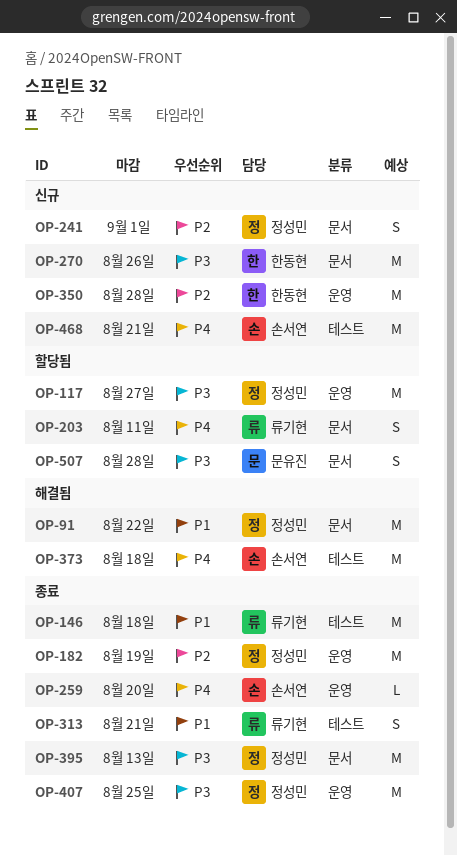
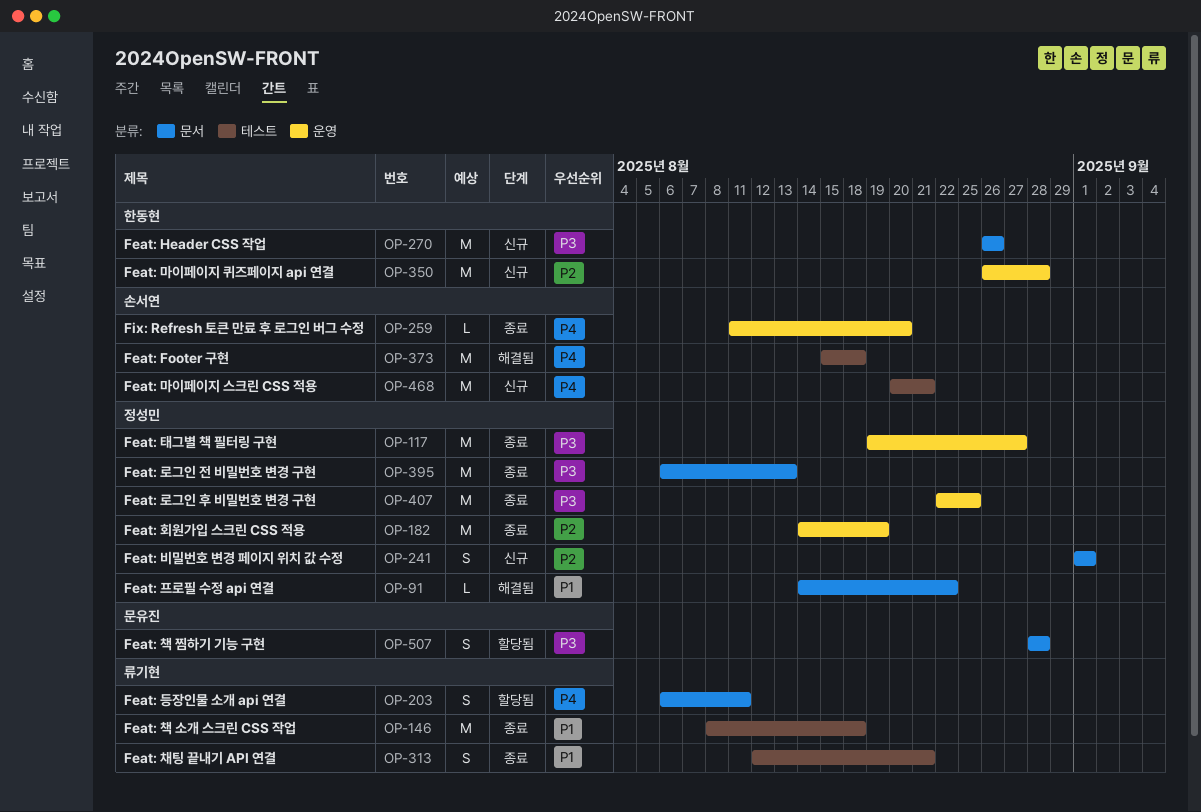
OP-91, estimate: M -> L
OP-117, status: 할당됨 -> 종료

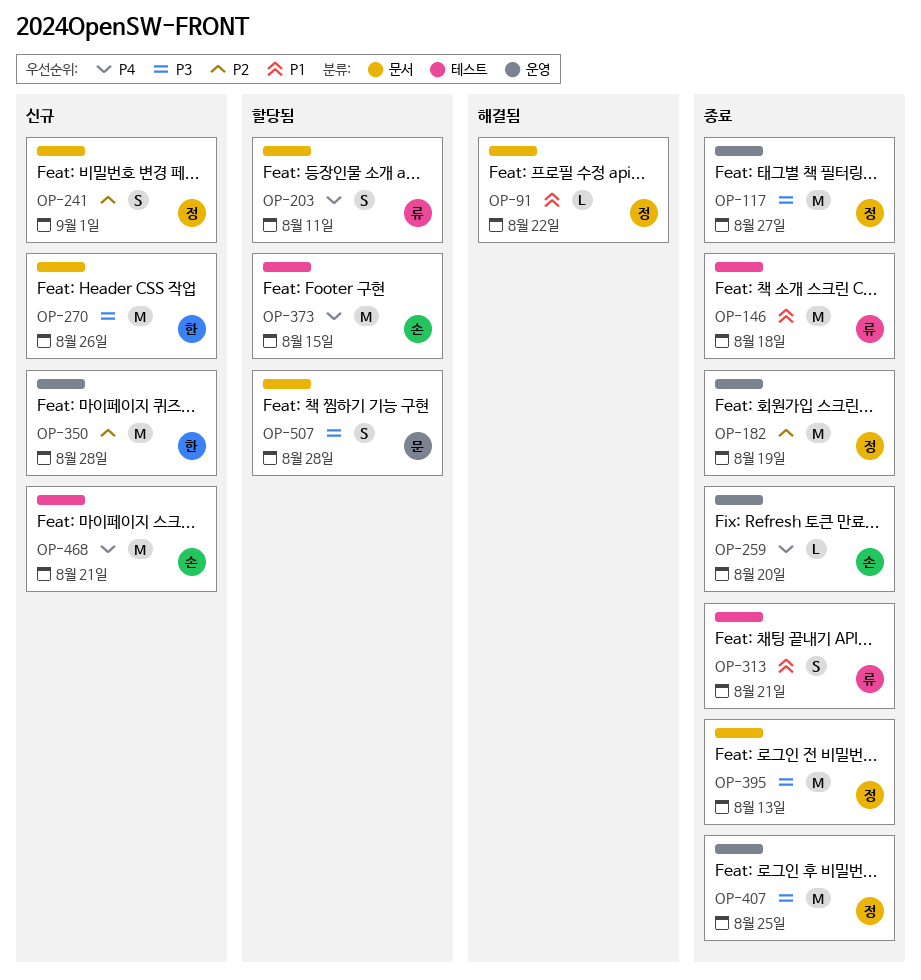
OP-373, status: 해결됨 -> 할당됨
OP-373, due: Aug 18 -> Aug 15

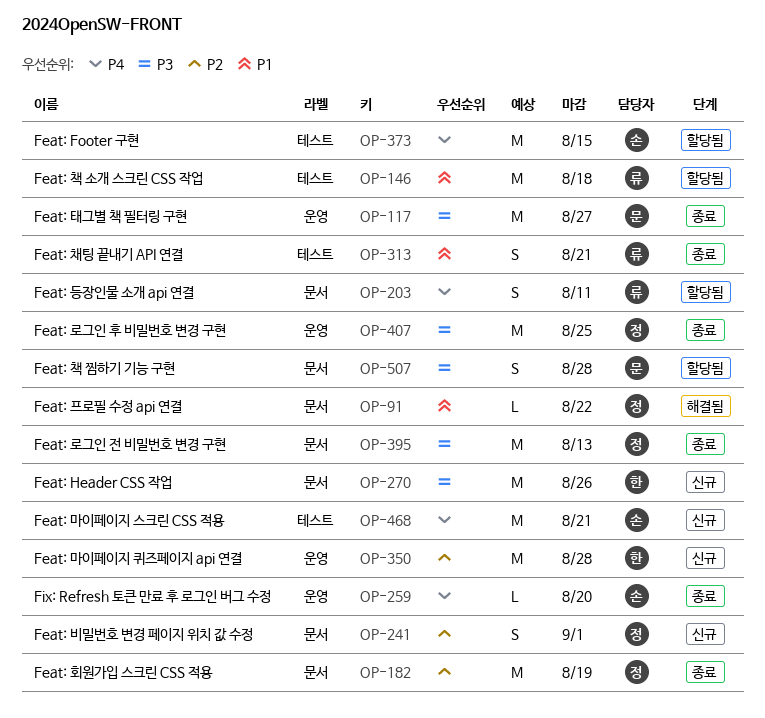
OP-117, owner: 정 -> 문
OP-146, status: 종료 -> 할당됨
OP-182, label: 운영 -> 문서

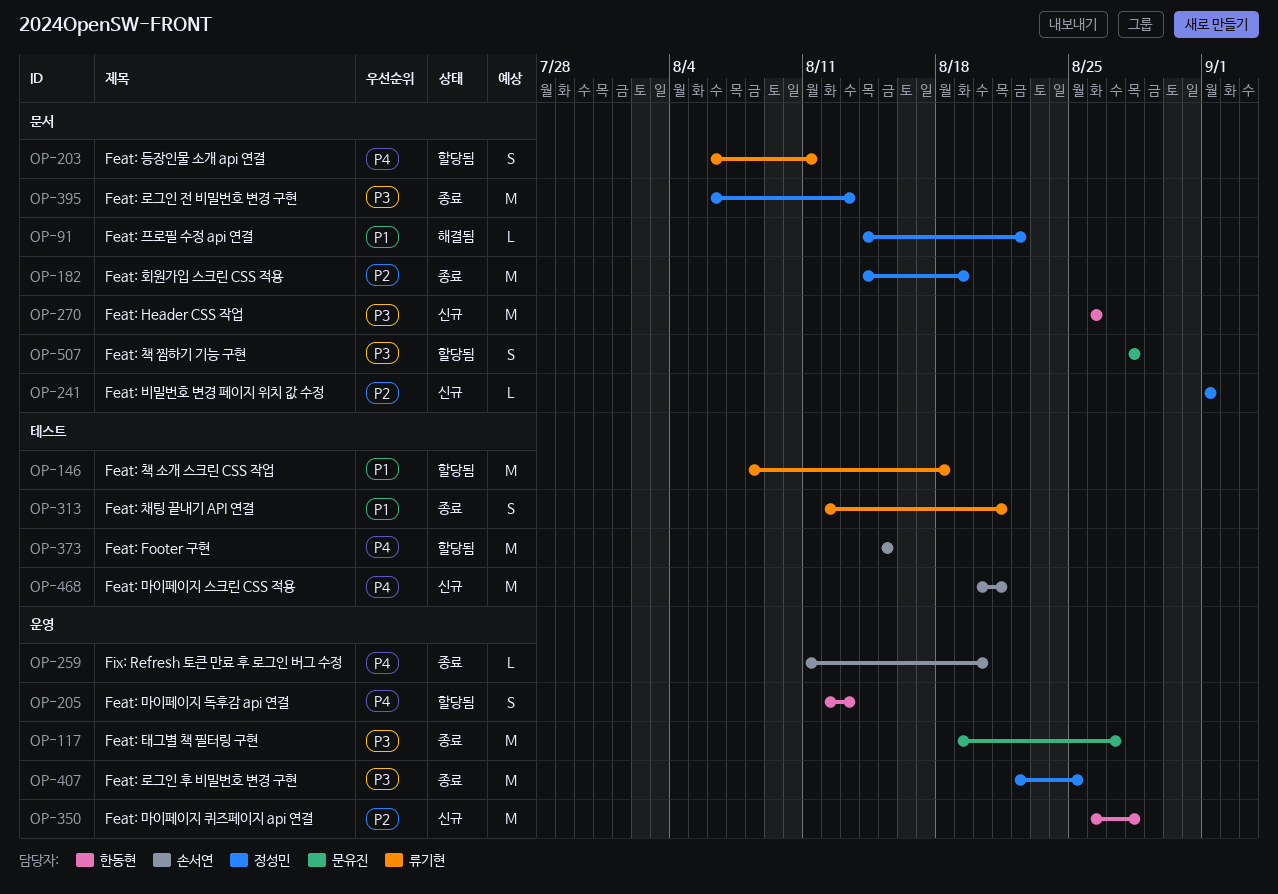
OP-205: none -> present
OP-241, estimate: S -> L

